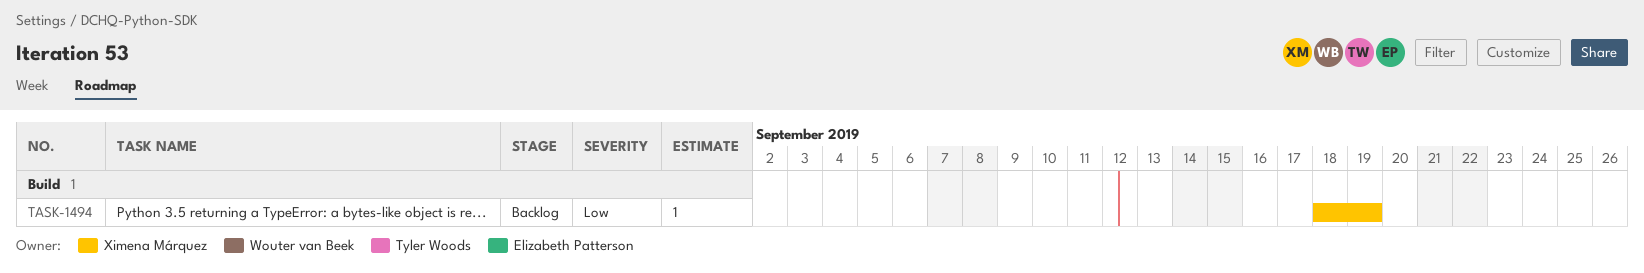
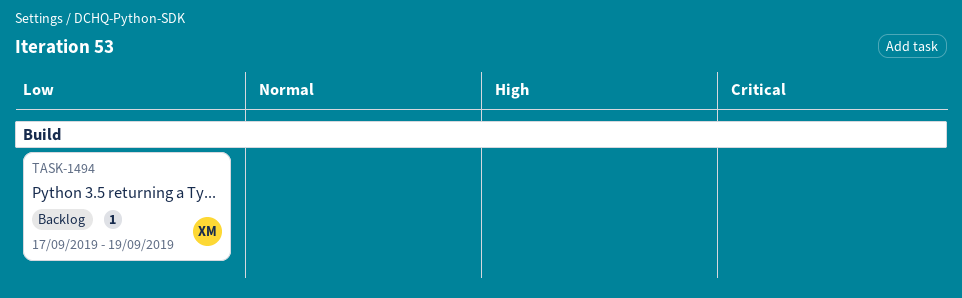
TASK-1494, start: Sep 18 -> Sep 17

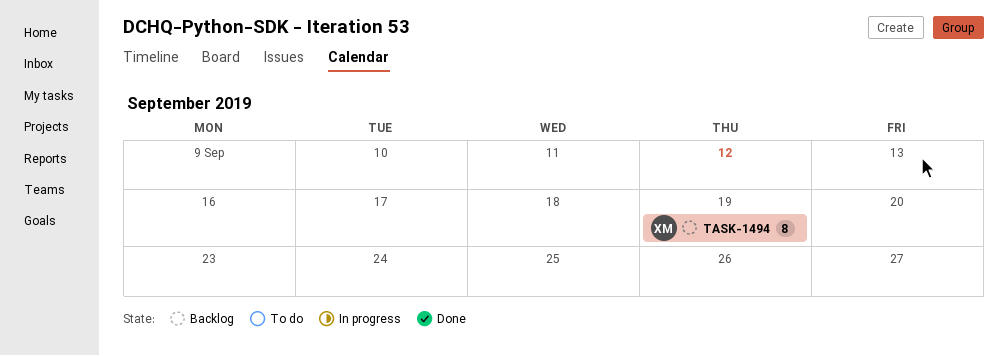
TASK-1494, estimate: 1 -> 8
TASK-1494, start: Sep 17 -> Sep 19

